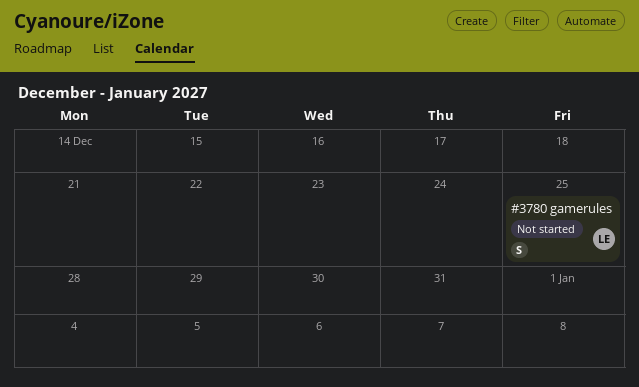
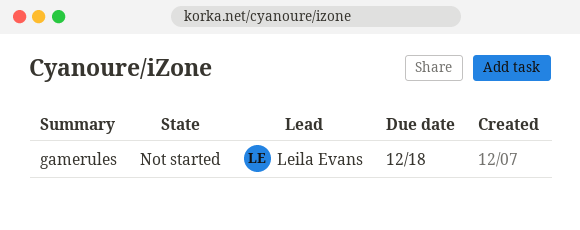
gamerules, due: Dec 25 -> Dec 18

